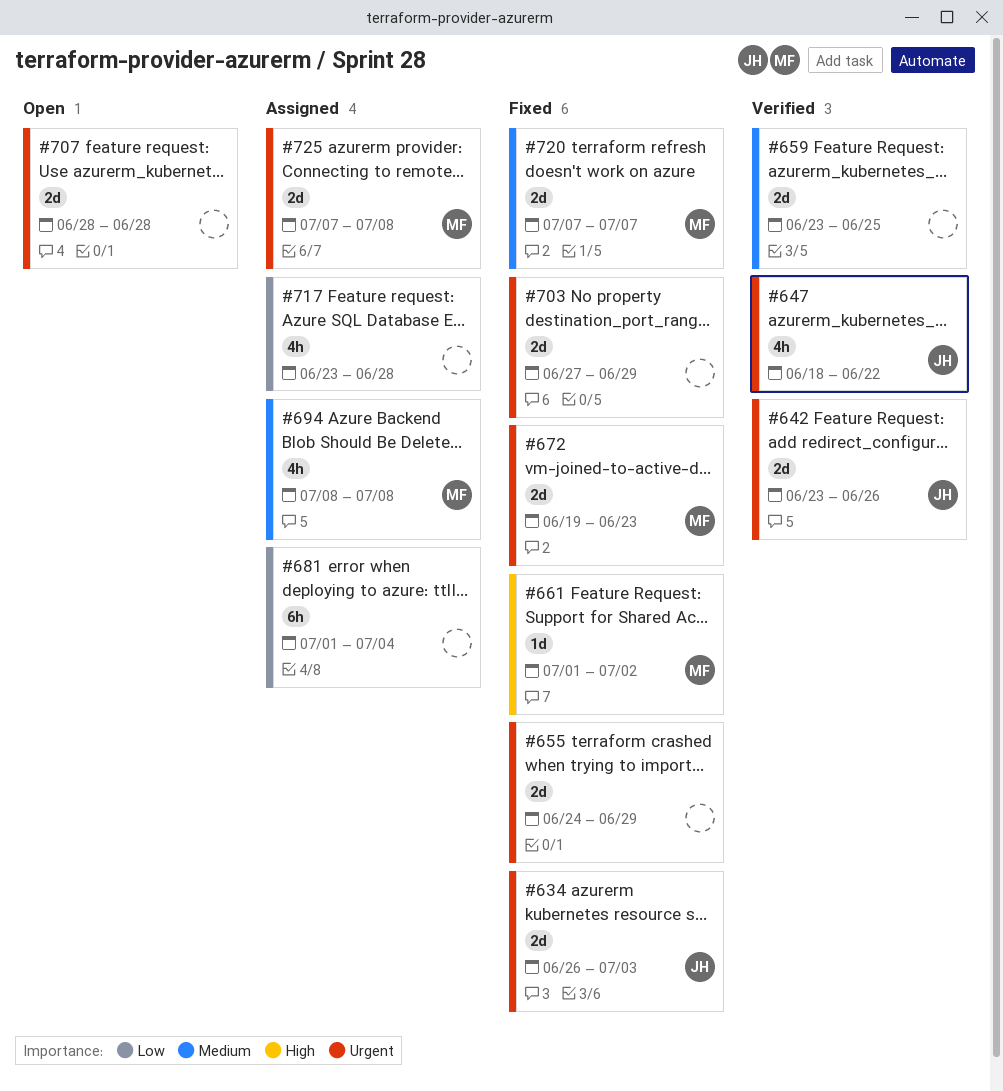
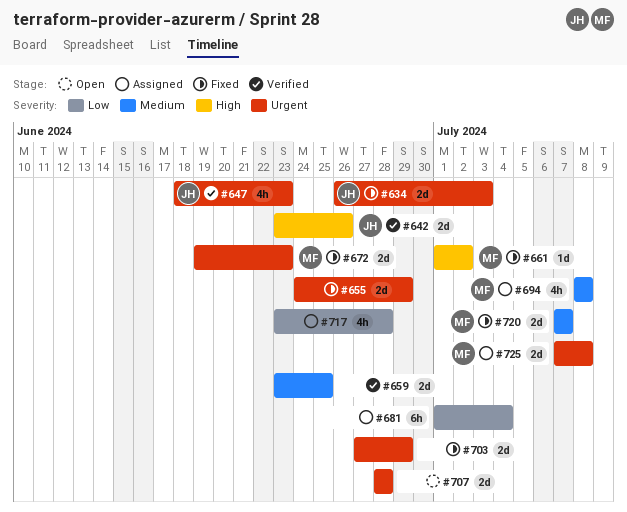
#642, priority: Urgent -> High
#647, due: Jun 22 -> Jun 23

